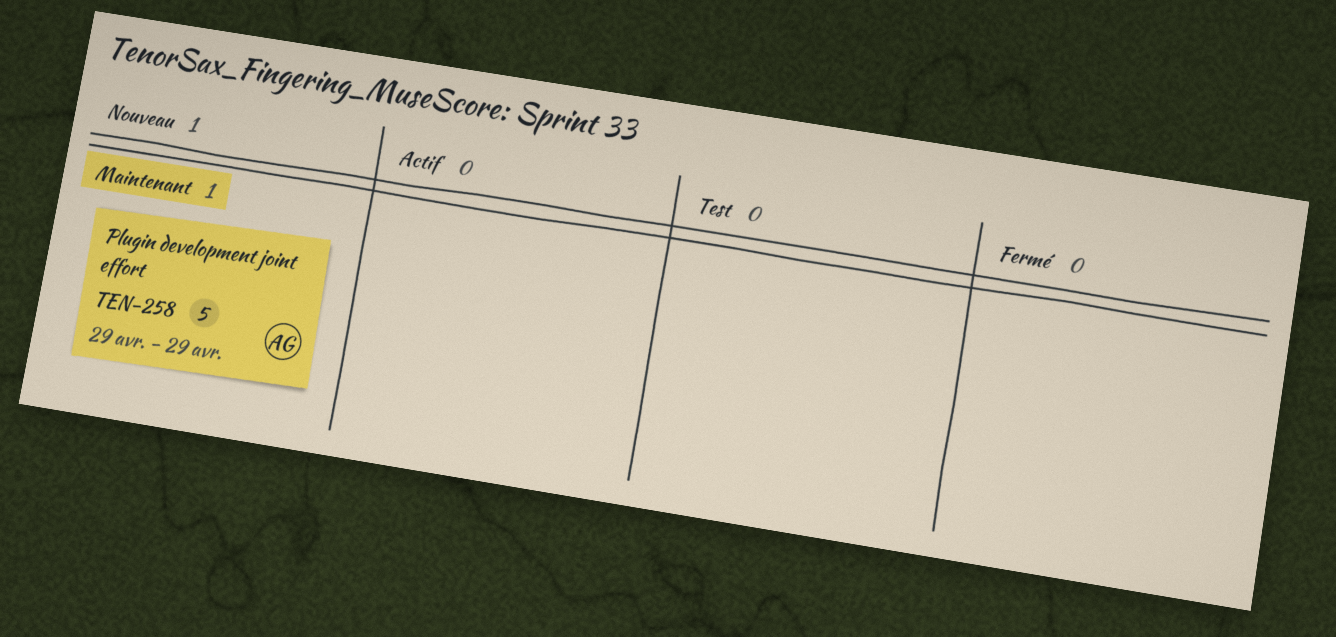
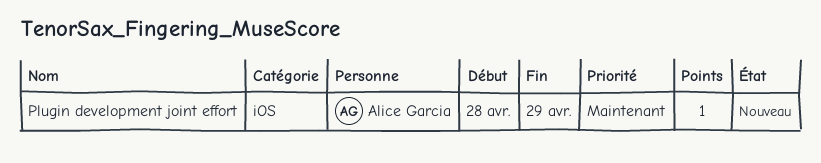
Plugin development joint effort, estimate: 5 -> 1
Plugin development joint effort, start: Apr 29 -> Apr 28

